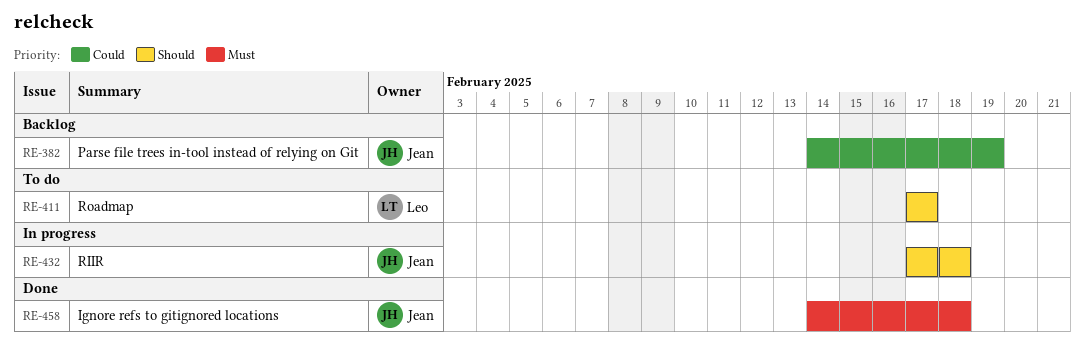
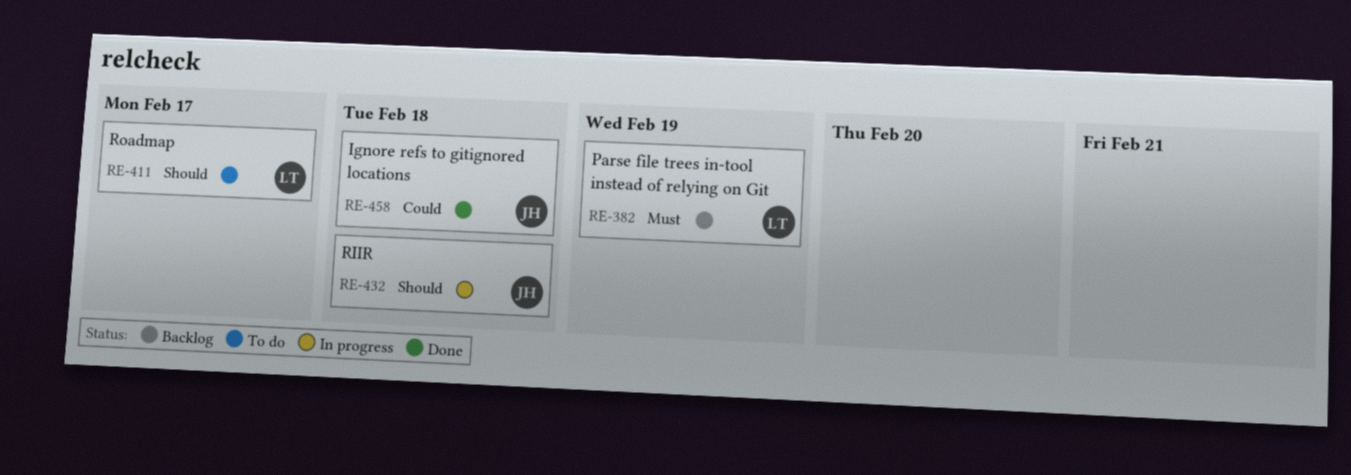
RE-382, owner: Jean -> Leo
RE-382, priority: Could -> Must
RE-458, priority: Must -> Could

